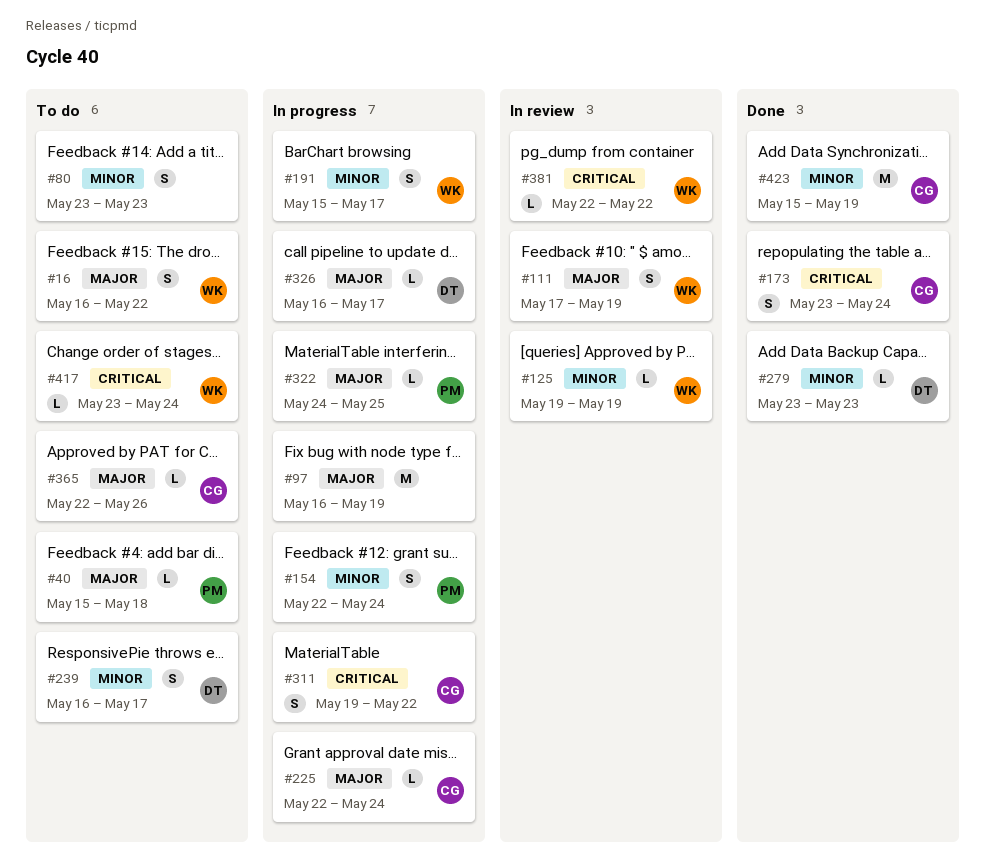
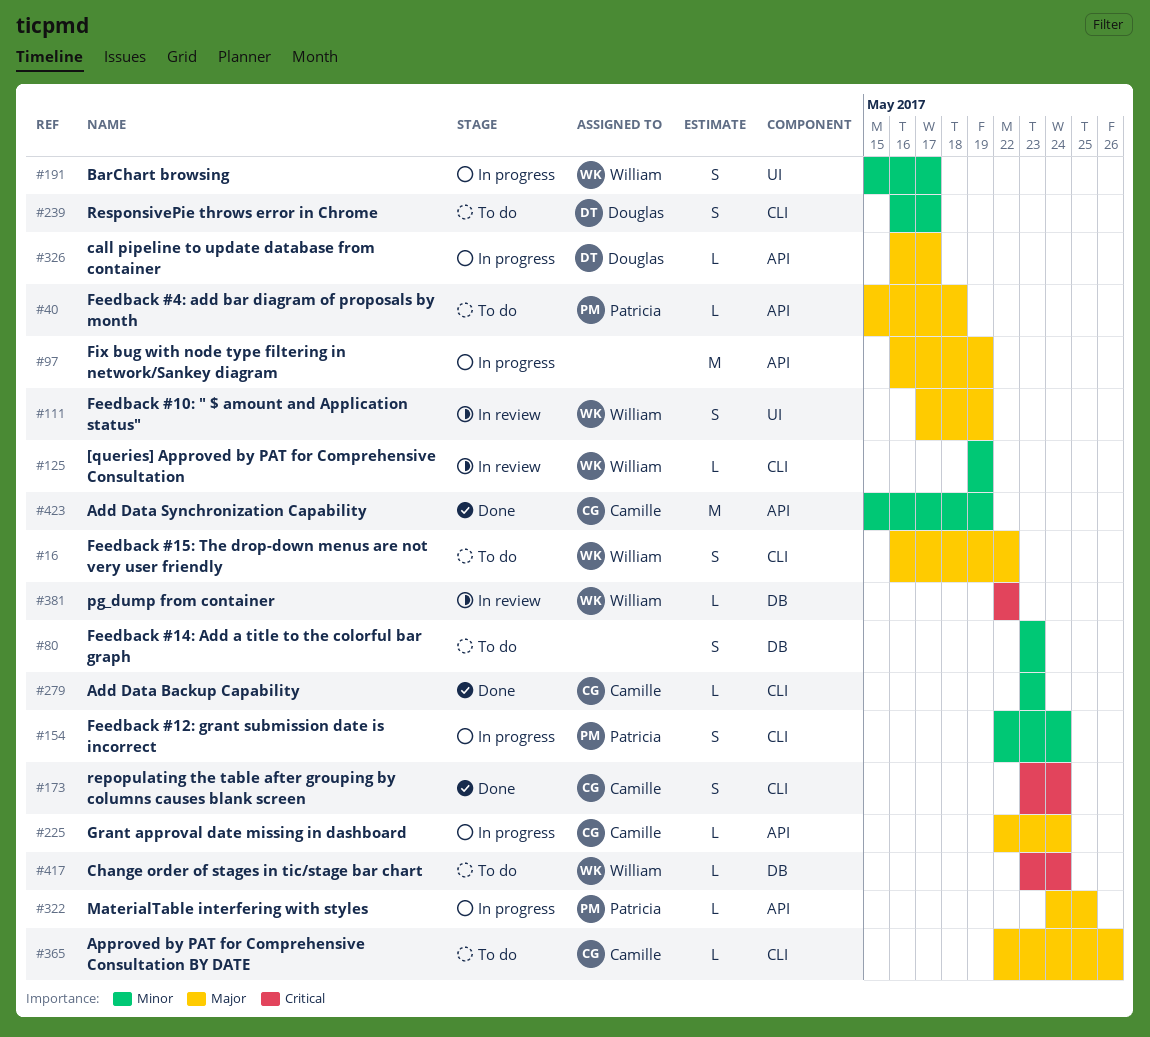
#279, owner: Douglas -> Camille
#311: present -> none

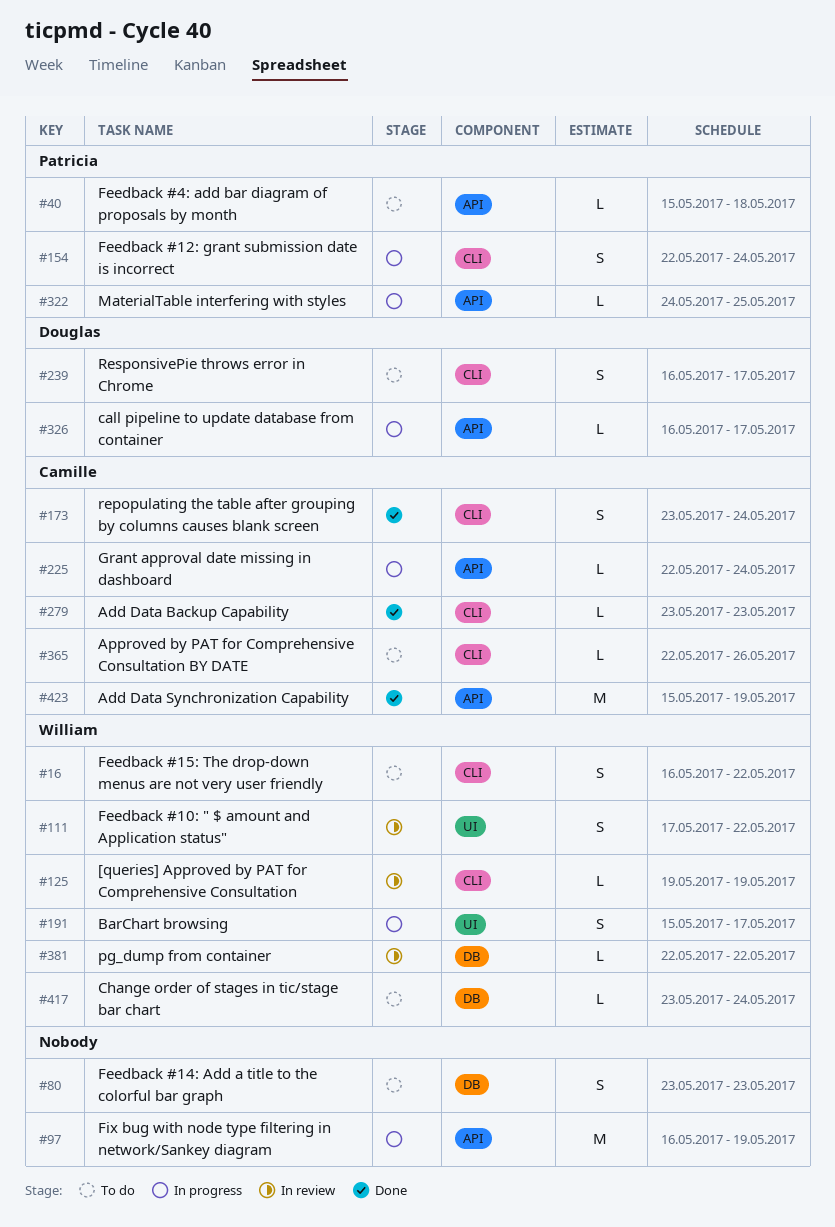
#111, due: May 19 -> May 22

